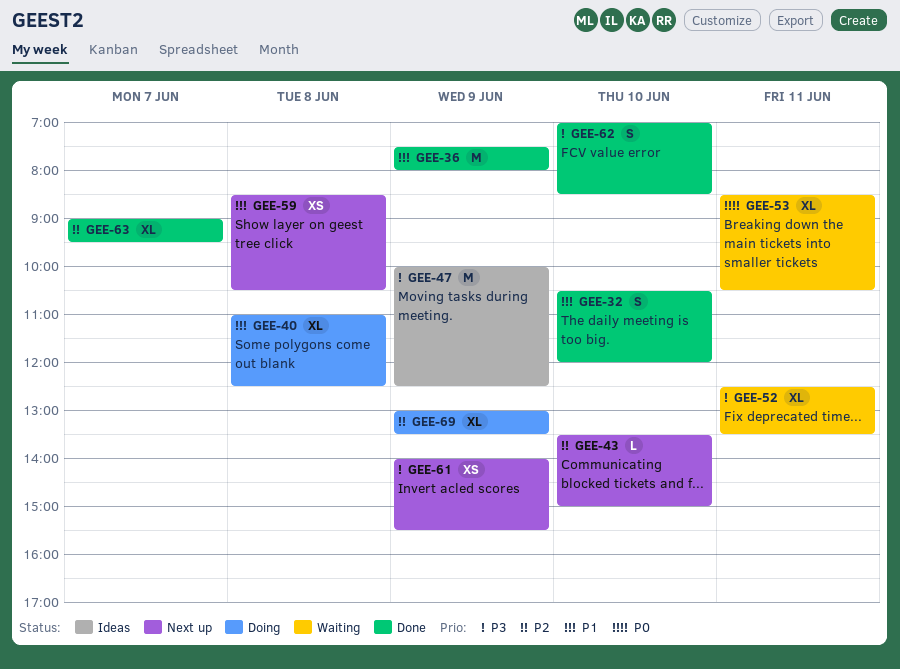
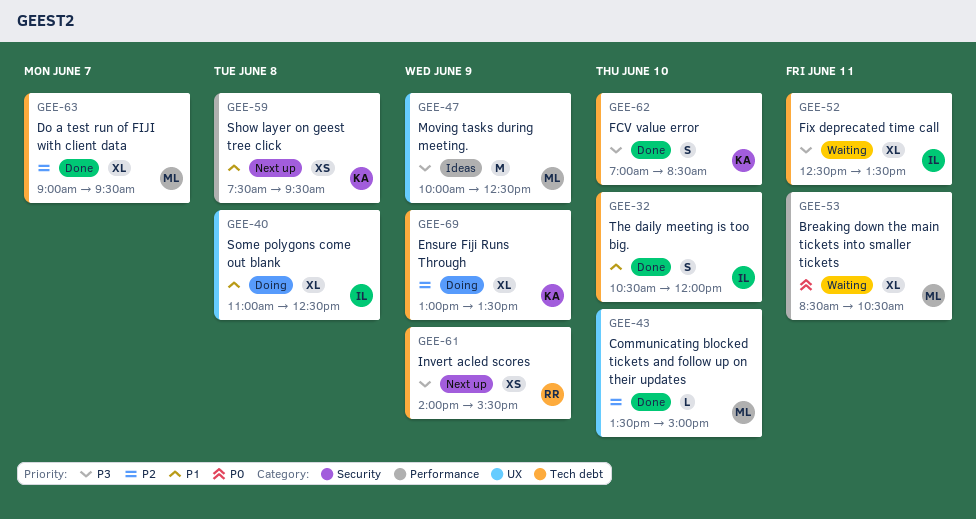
GEE-36: present -> none
GEE-43, status: Next up -> Done
GEE-59, begins: 08:30 -> 07:30
GEE-59, ends: 10:30 -> 09:30

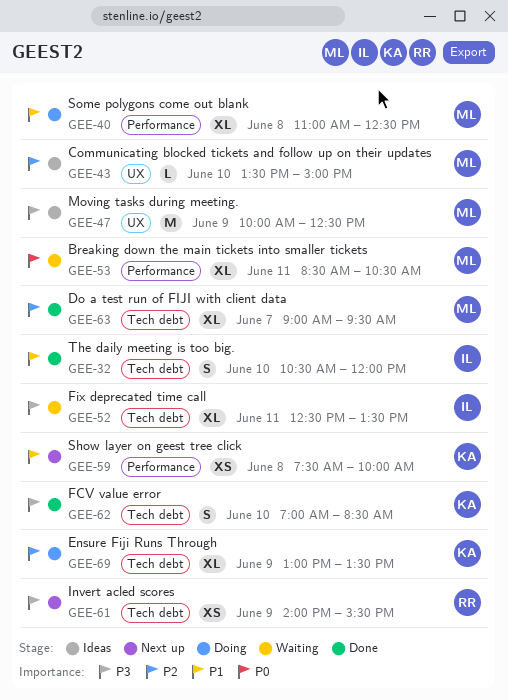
GEE-40, owner: IL -> ML
GEE-40, label: UX -> Performance
GEE-43, status: Done -> Ideas
GEE-59, ends: 09:30 -> 10:00

